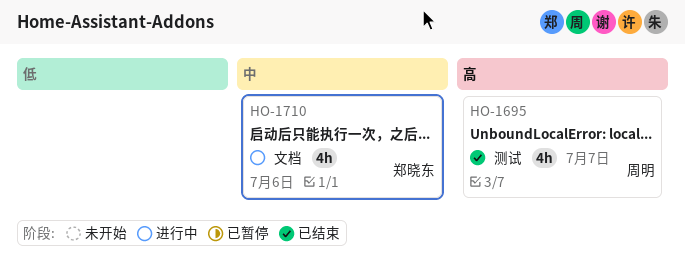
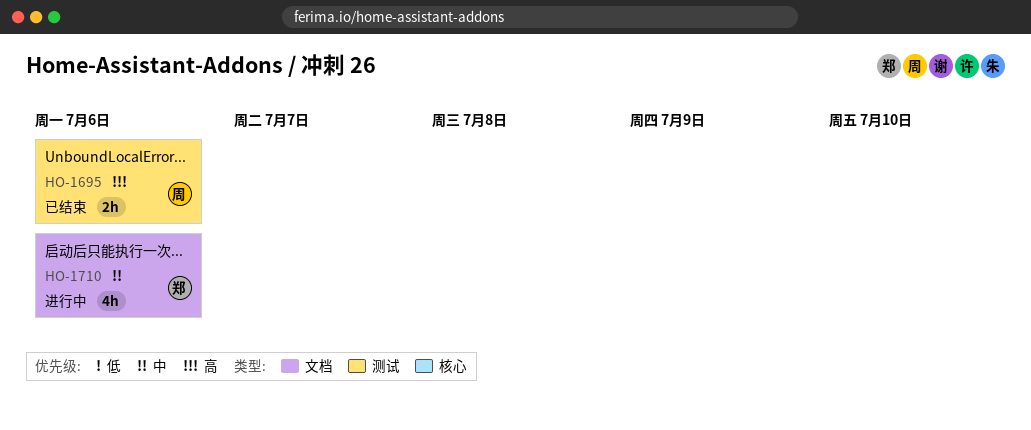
HO-1695, estimate: 4h -> 2h
HO-1695, due: Jul 7 -> Jul 6

